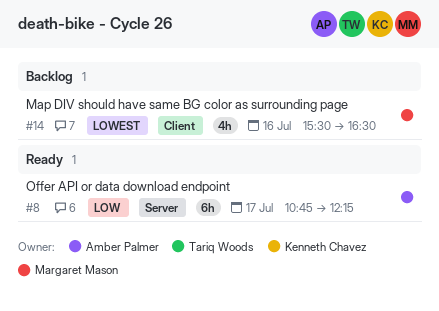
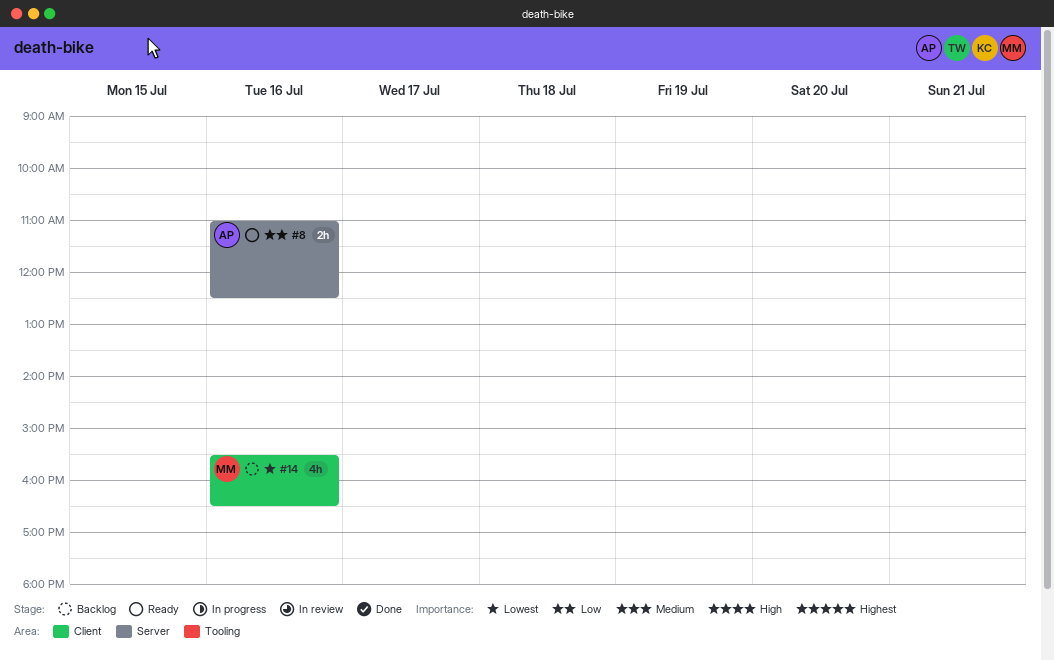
#8, estimate: 6h -> 2h
#8, day: Jul 17 -> Jul 16
#8, begins: 10:45 -> 11:00
#8, ends: 12:15 -> 12:30

